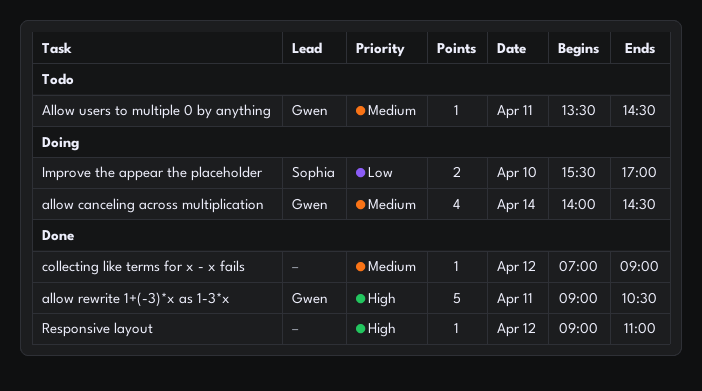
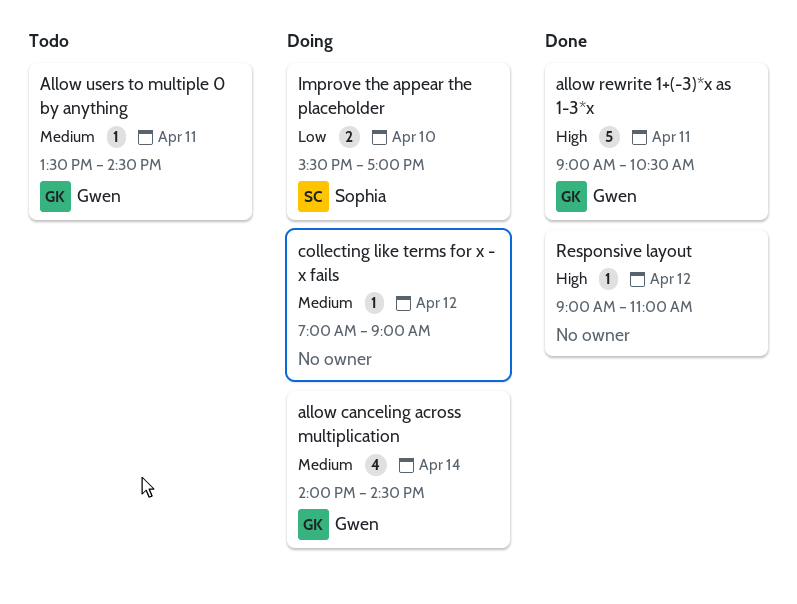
collecting like terms for x - x fails, status: Done -> Doing

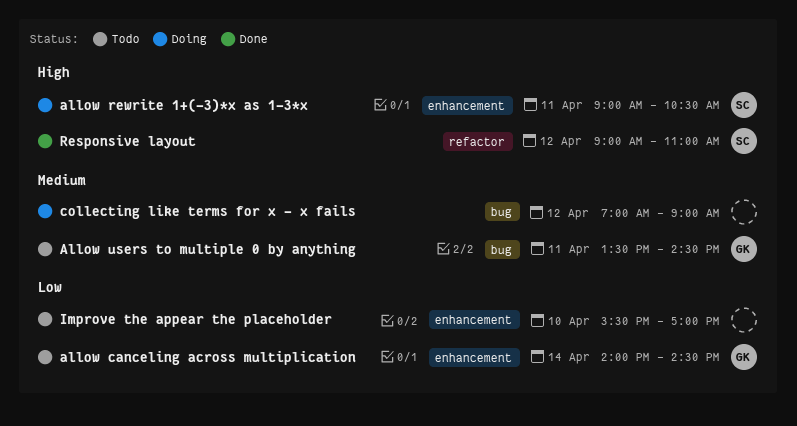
allow canceling across multiplication, status: Doing -> Todo
allow canceling across multiplication, priority: Medium -> Low
allow rewrite 1+(-3)*x as 1-3*x, status: Done -> Doing
allow rewrite 1+(-3)*x as 1-3*x, owner: Gwen -> Sophia
Improve the appear the placeholder, status: Doing -> Todo
Improve the appear the placeholder, owner: Sophia -> none
Responsive layout, owner: none -> Sophia

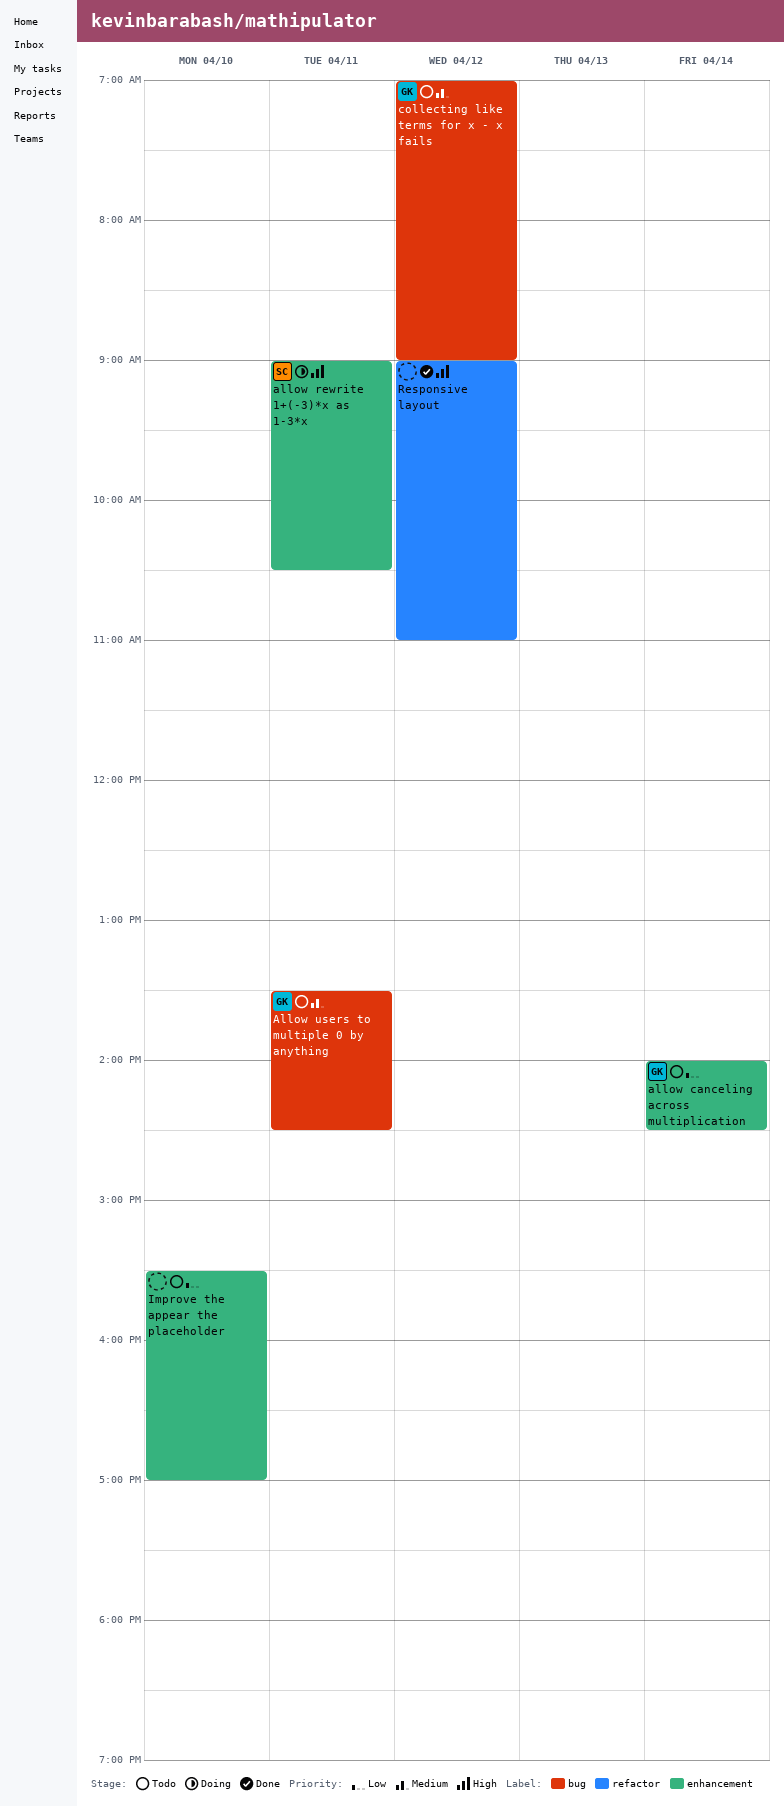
collecting like terms for x - x fails, status: Doing -> Todo
collecting like terms for x - x fails, owner: none -> GK
Responsive layout, owner: SC -> none

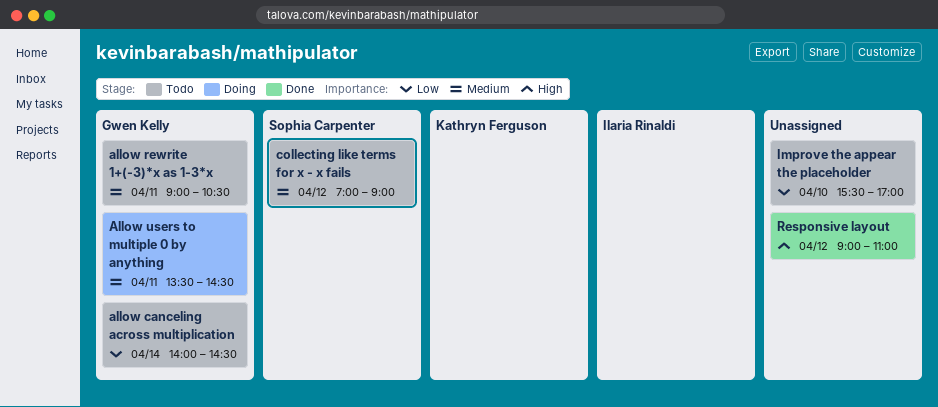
allow rewrite 1+(-3)*x as 1-3*x, status: Doing -> Todo
allow rewrite 1+(-3)*x as 1-3*x, owner: Sophia Carpenter -> Gwen Kelly
allow rewrite 1+(-3)*x as 1-3*x, priority: High -> Medium
Allow users to multiple 0 by anything, status: Todo -> Doing
collecting like terms for x - x fails, owner: Gwen Kelly -> Sophia Carpenter

